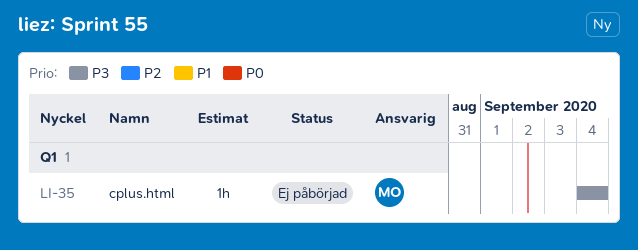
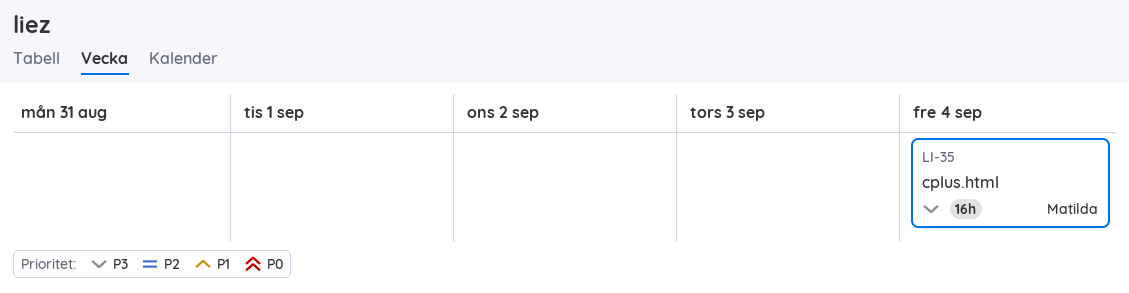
LI-35, estimate: 1h -> 16h

